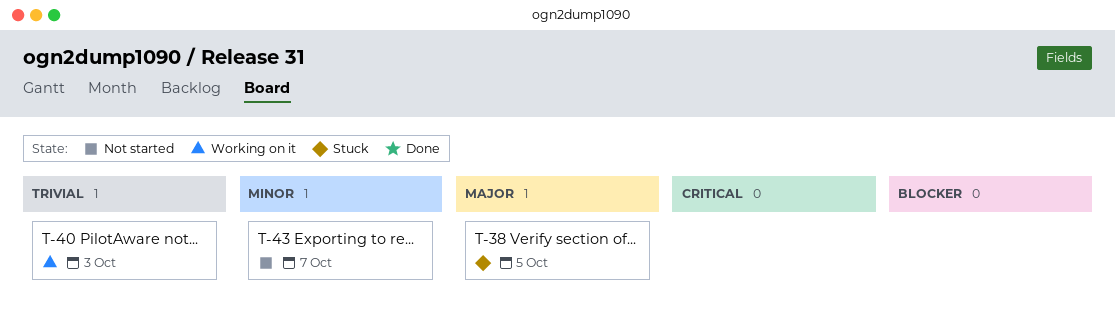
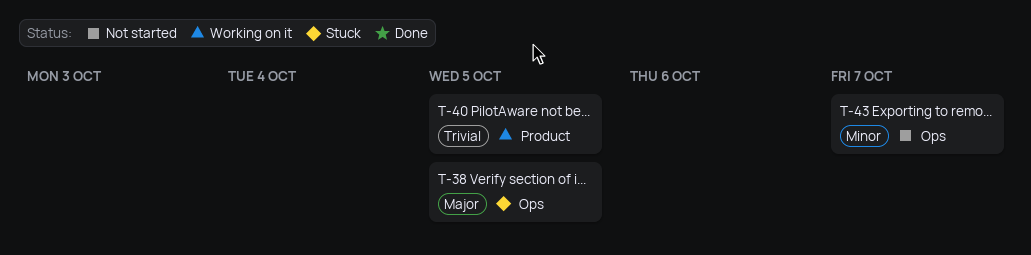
T-40, due: Oct 3 -> Oct 5

